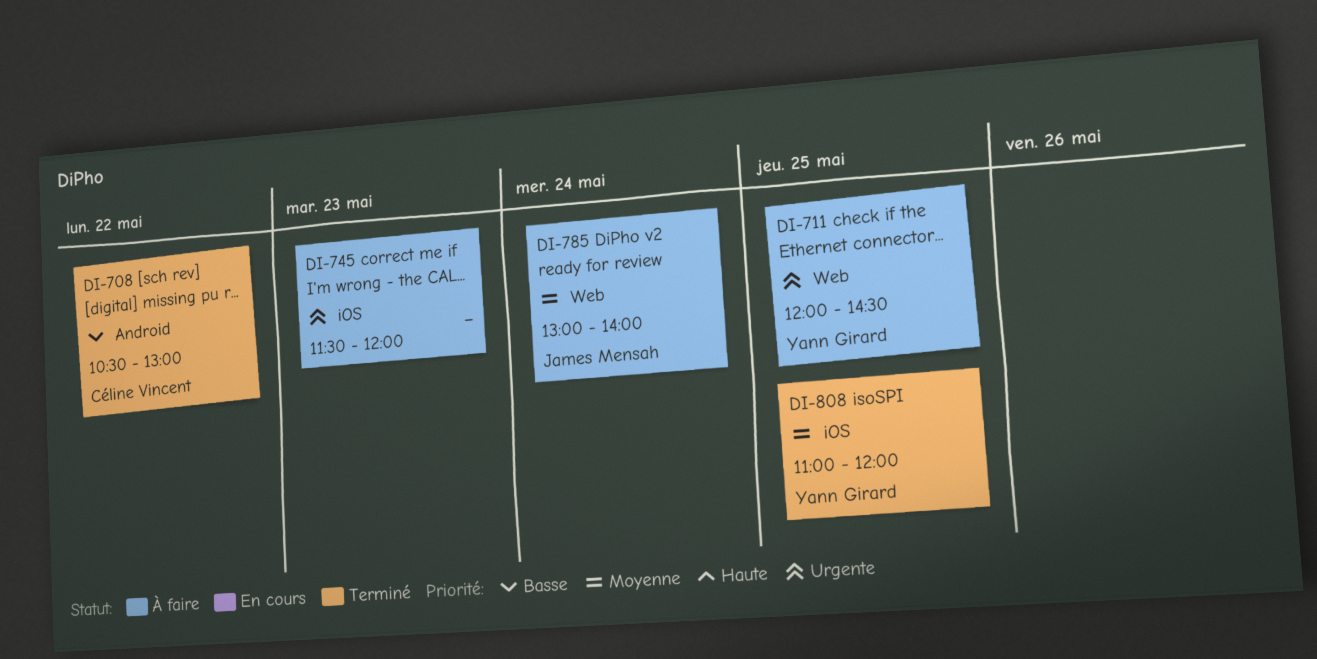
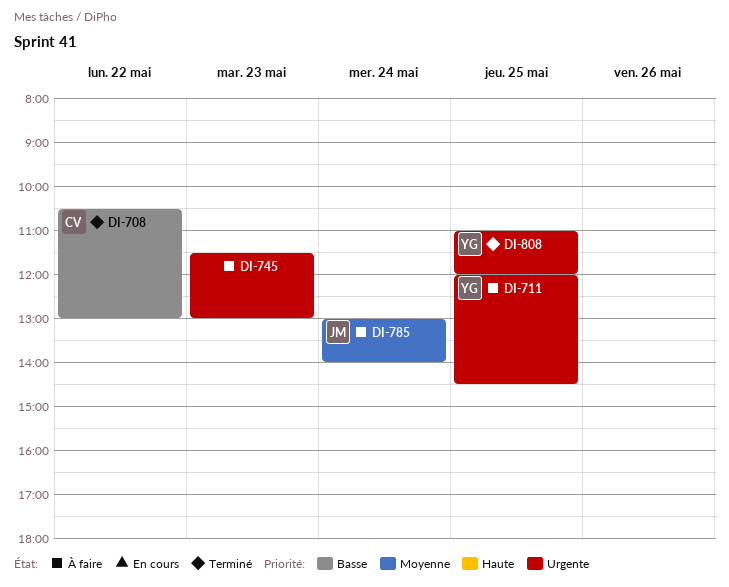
DI-745, ends: 12:00 -> 13:00
DI-808, priority: Moyenne -> Urgente

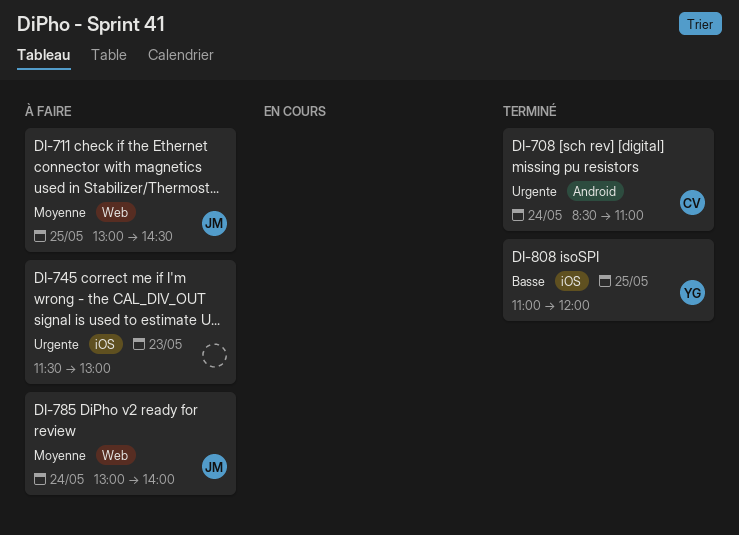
DI-708, priority: Basse -> Urgente
DI-708, day: May 22 -> May 24
DI-708, begins: 10:30 -> 08:30
DI-708, ends: 13:00 -> 11:00
DI-711, owner: YG -> JM
DI-711, priority: Urgente -> Moyenne
DI-711, begins: 12:00 -> 13:00
DI-808, priority: Urgente -> Basse

